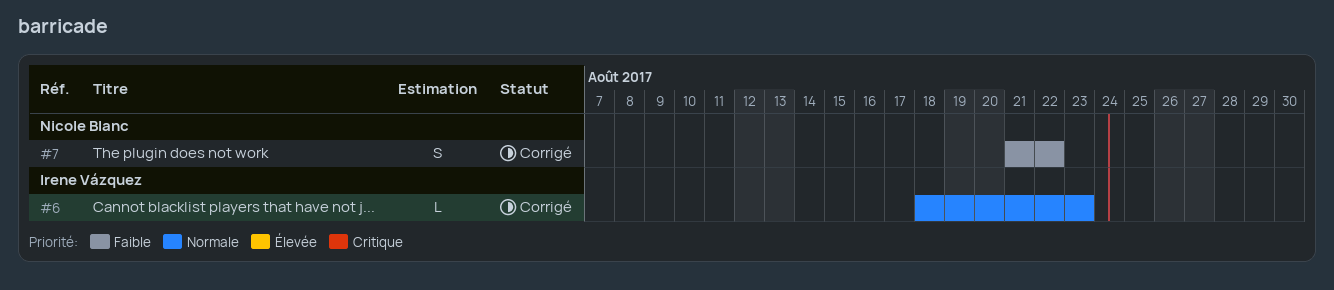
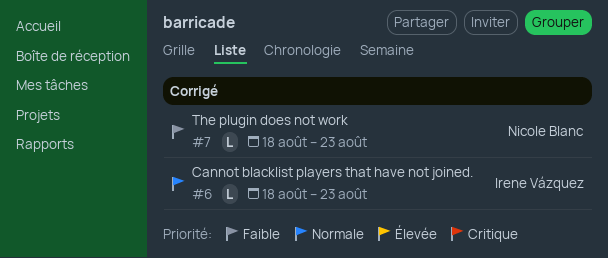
#7, estimate: S -> L
#7, start: Aug 21 -> Aug 18
#7, due: Aug 22 -> Aug 23

